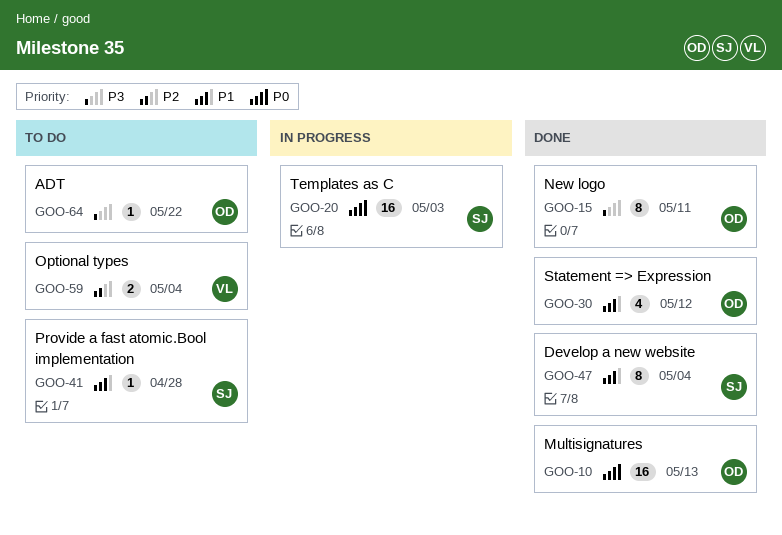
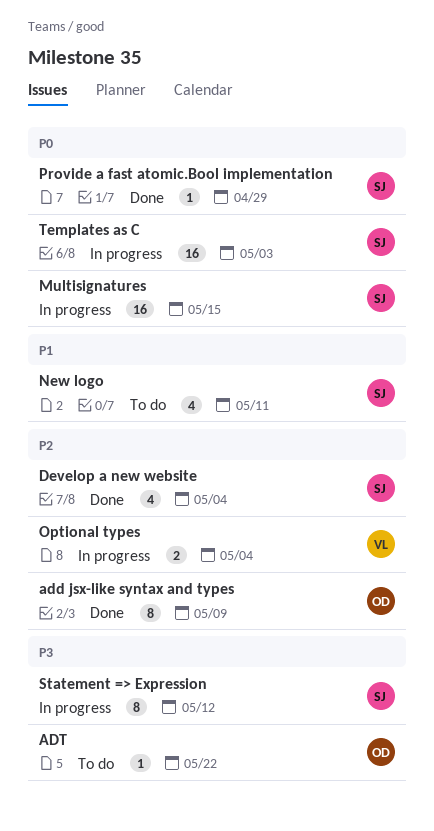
add jsx-like syntax and types: none -> present
Develop a new website, priority: P1 -> P2
Develop a new website, estimate: 8 -> 4
Multisignatures, status: Done -> In progress
Multisignatures, owner: OD -> SJ
Multisignatures, due: May 13 -> May 15
New logo, status: Done -> To do
New logo, owner: OD -> SJ
New logo, priority: P3 -> P1
New logo, estimate: 8 -> 4
Optional types, status: To do -> In progress
Provide a fast atomic.Bool implementation, status: To do -> Done
Provide a fast atomic.Bool implementation, priority: P1 -> P0
Provide a fast atomic.Bool implementation, due: Apr 28 -> Apr 29
Statement => Expression, status: Done -> In progress
Statement => Expression, owner: OD -> SJ
Statement => Expression, priority: P1 -> P3
Statement => Expression, estimate: 4 -> 8

